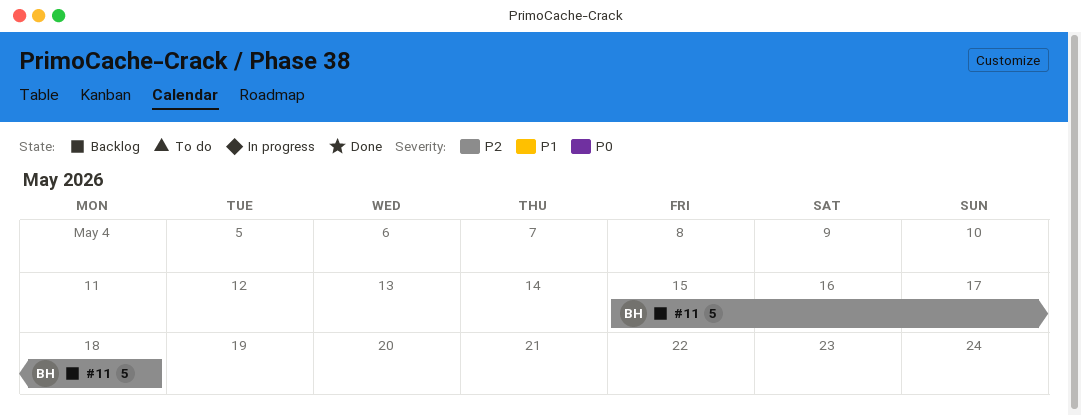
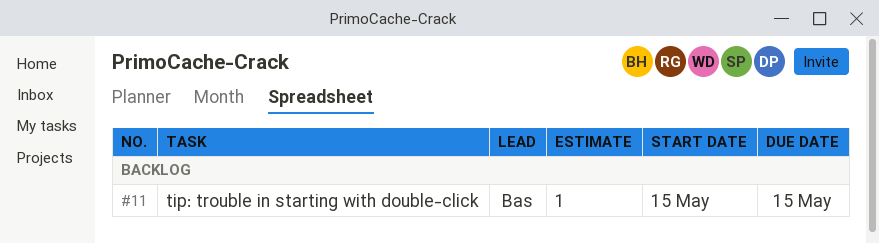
#11, estimate: 5 -> 1
#11, due: May 18 -> May 15

